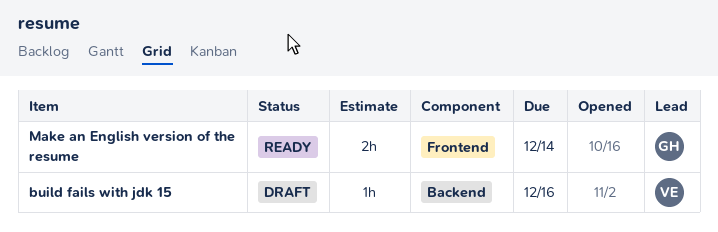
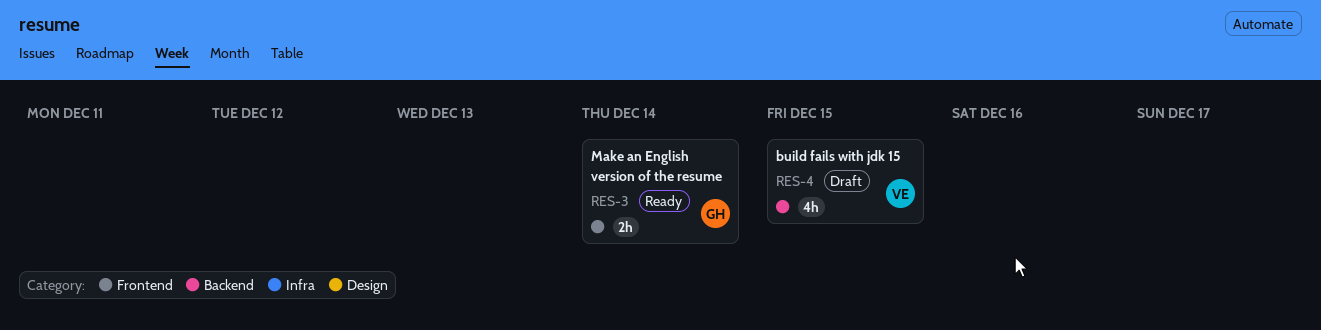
build fails with jdk 15, estimate: 1h -> 4h
build fails with jdk 15, due: Dec 16 -> Dec 15

